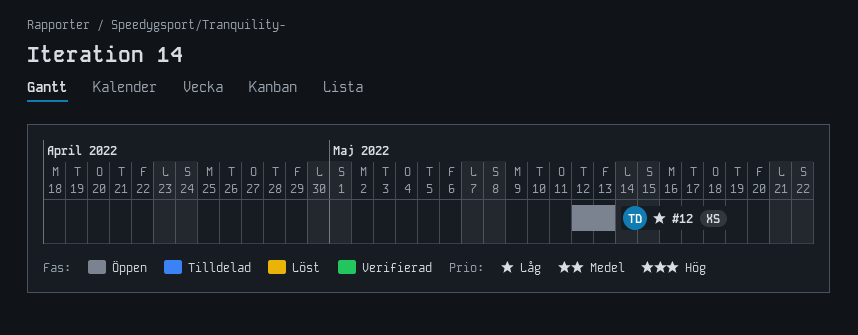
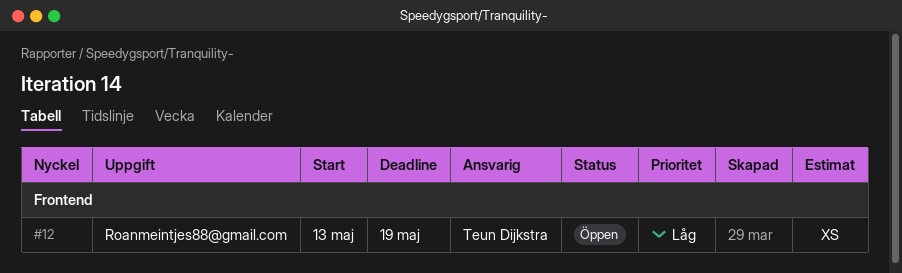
#12, start: May 12 -> May 13
#12, due: May 13 -> May 19

